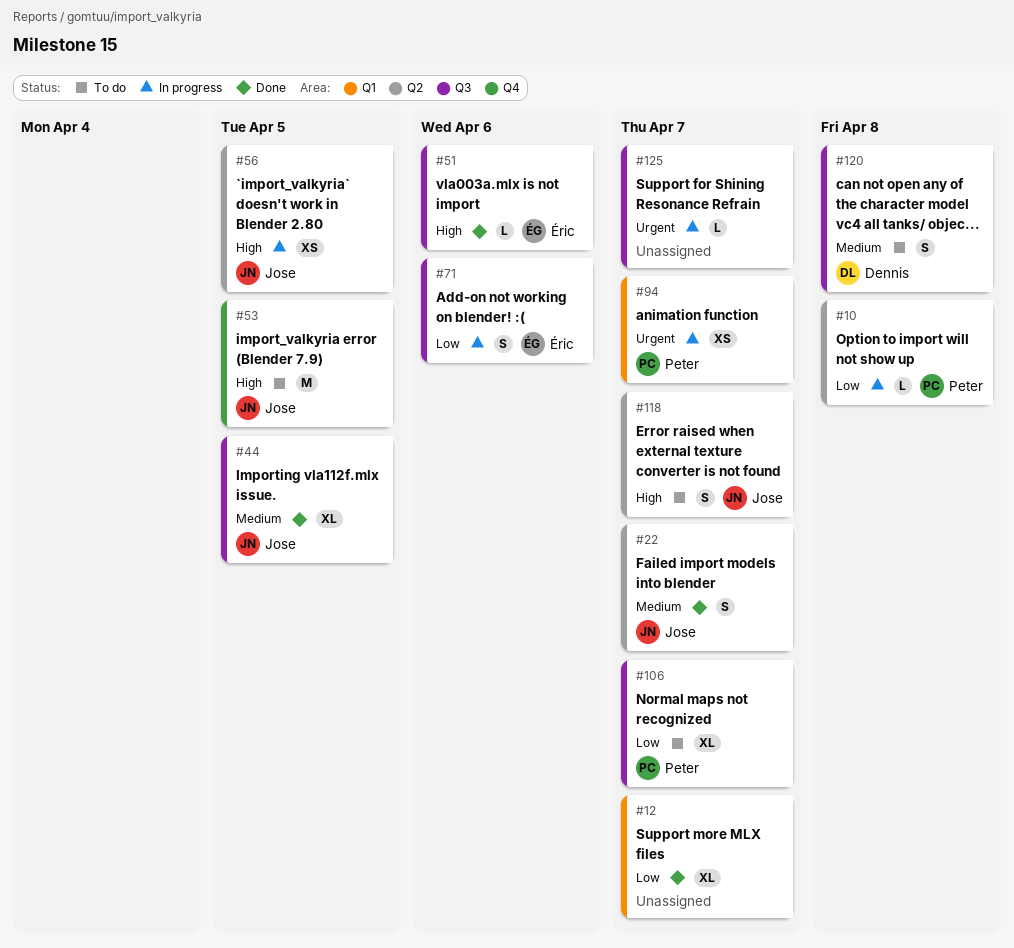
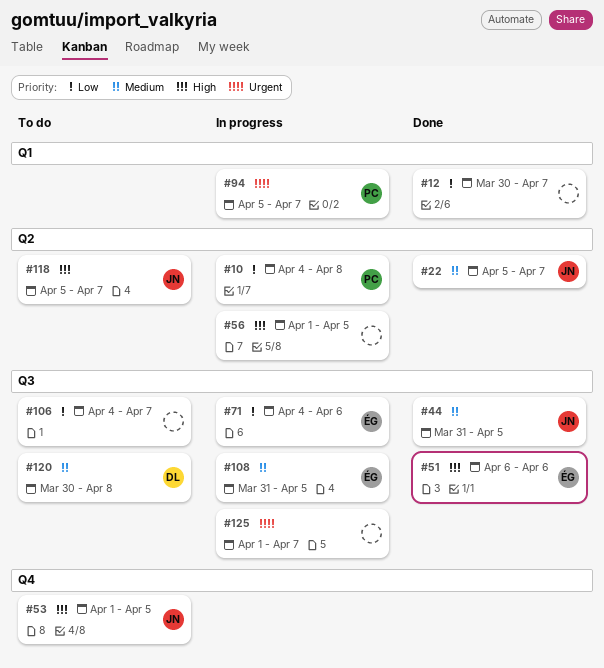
#56, owner: Jose -> none
#106, owner: Peter -> none
#108: none -> present

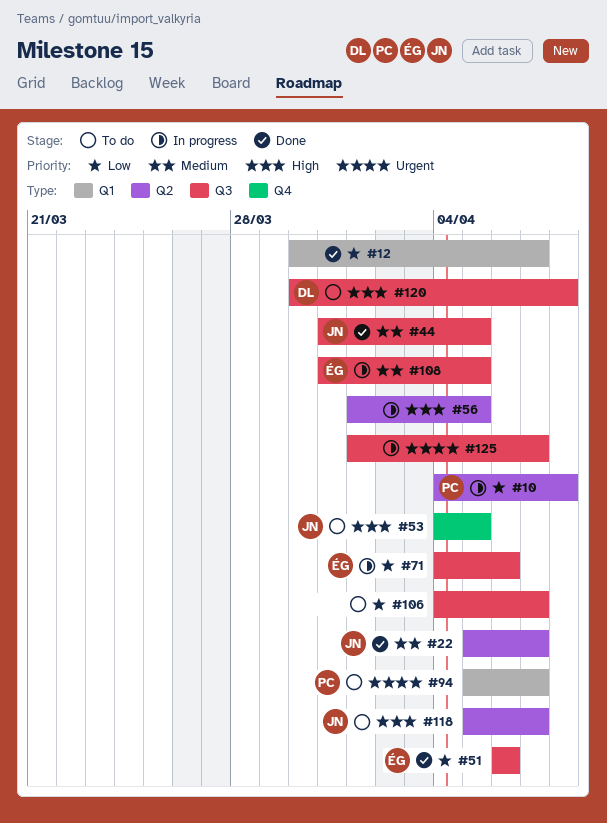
#51, priority: High -> Low
#53, start: Apr 1 -> Apr 4
#94, status: In progress -> To do
#120, priority: Medium -> High

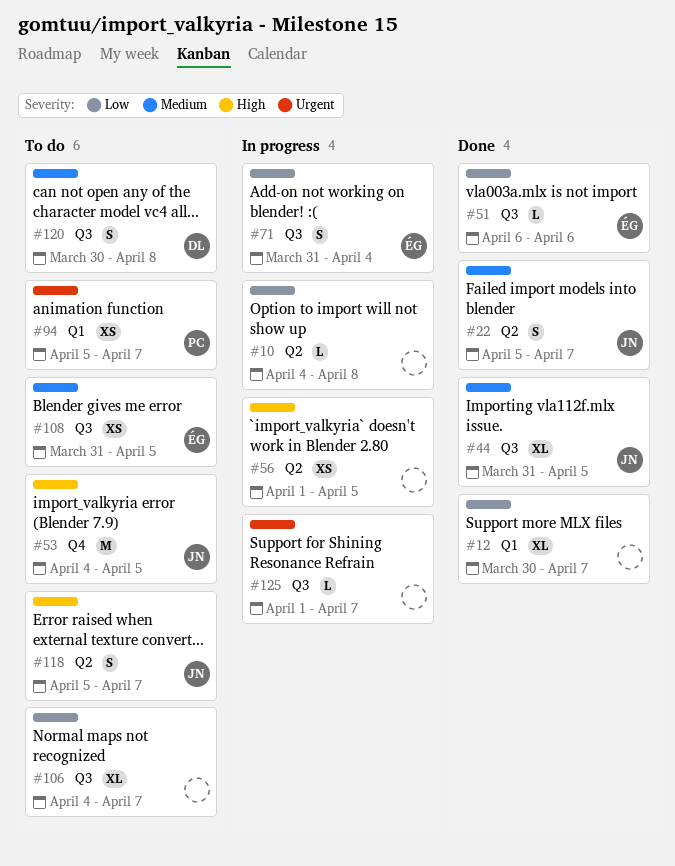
#10, owner: PC -> none
#71, start: Apr 4 -> Mar 31
#71, due: Apr 6 -> Apr 4
#108, status: In progress -> To do
#120, priority: High -> Medium

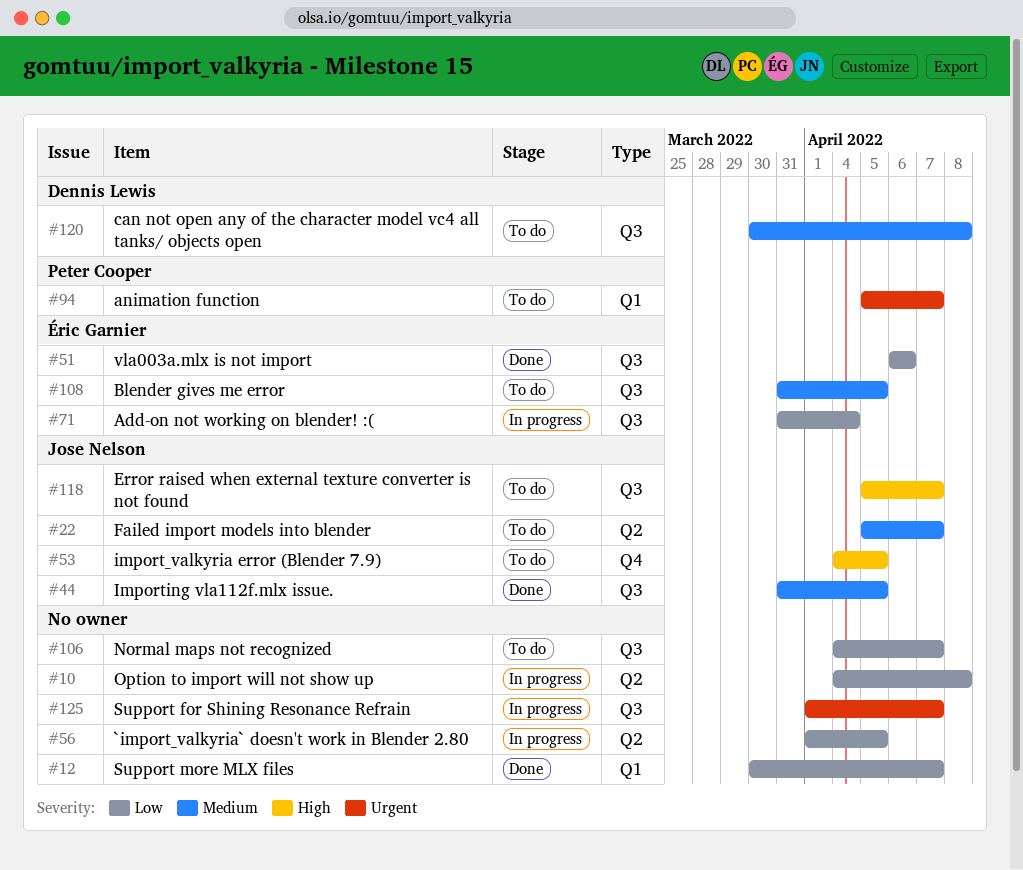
#22, status: Done -> To do
#56, priority: High -> Low
#118, label: Q2 -> Q3

